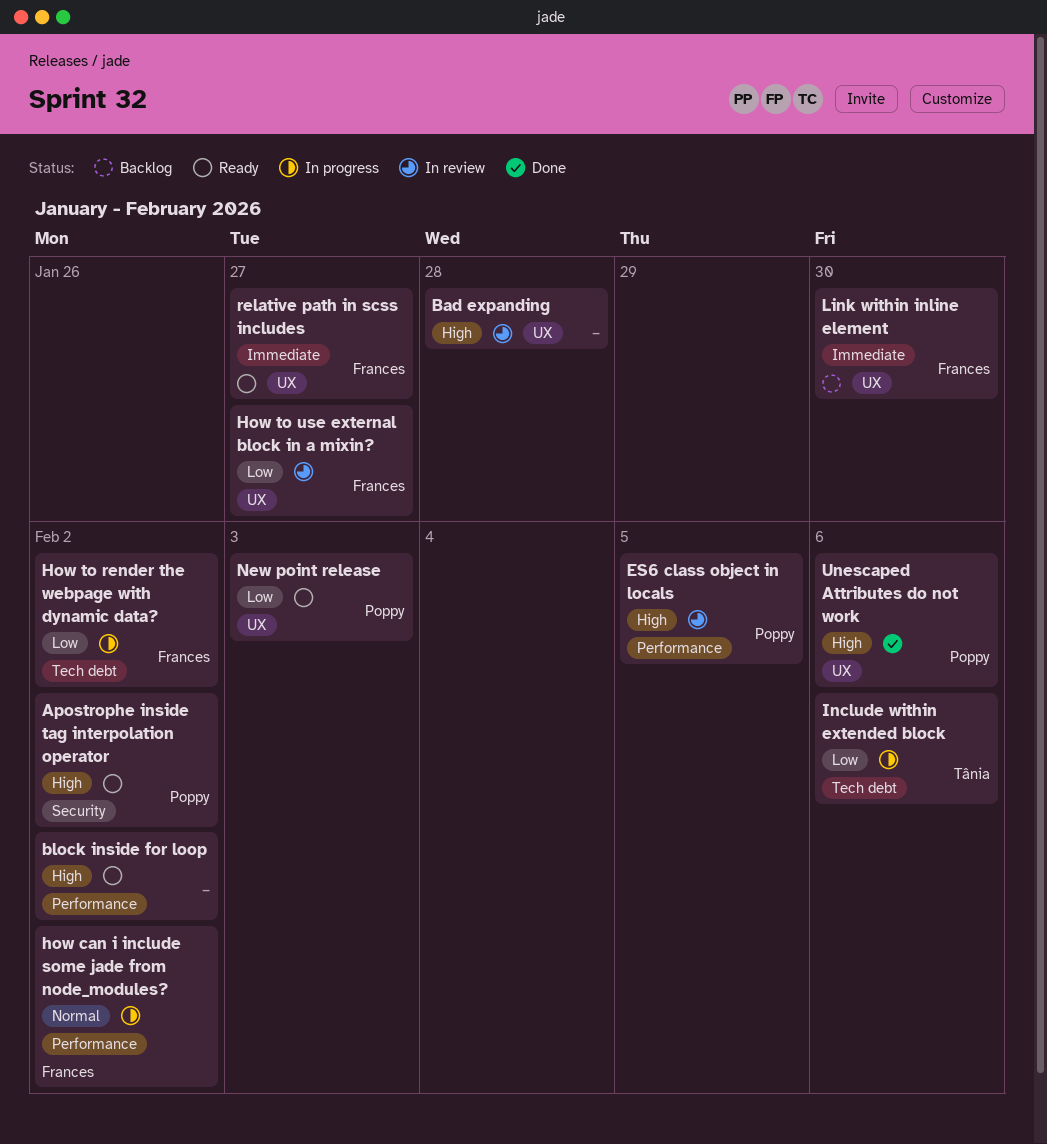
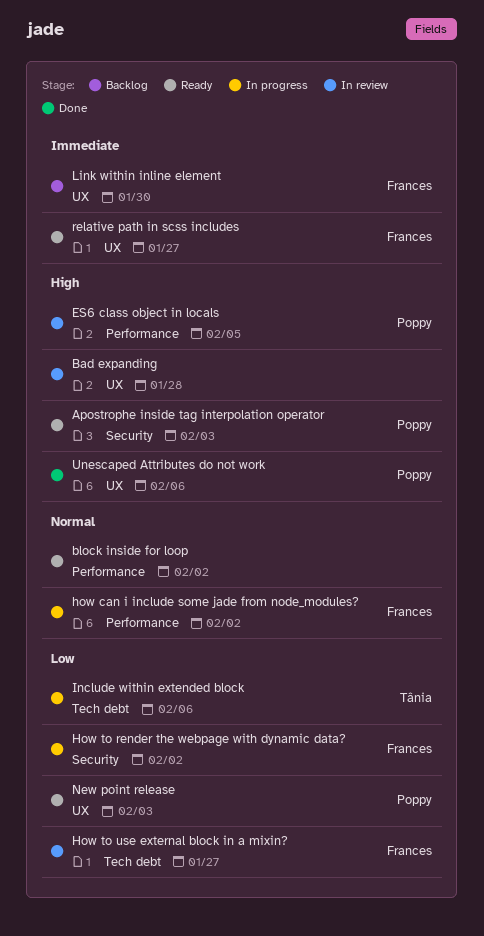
Apostrophe inside tag interpolation operator, due: Feb 2 -> Feb 3
block inside for loop, priority: High -> Normal
How to render the webpage with dynamic data?, label: Tech debt -> Security
How to use external block in a mixin?, label: UX -> Tech debt

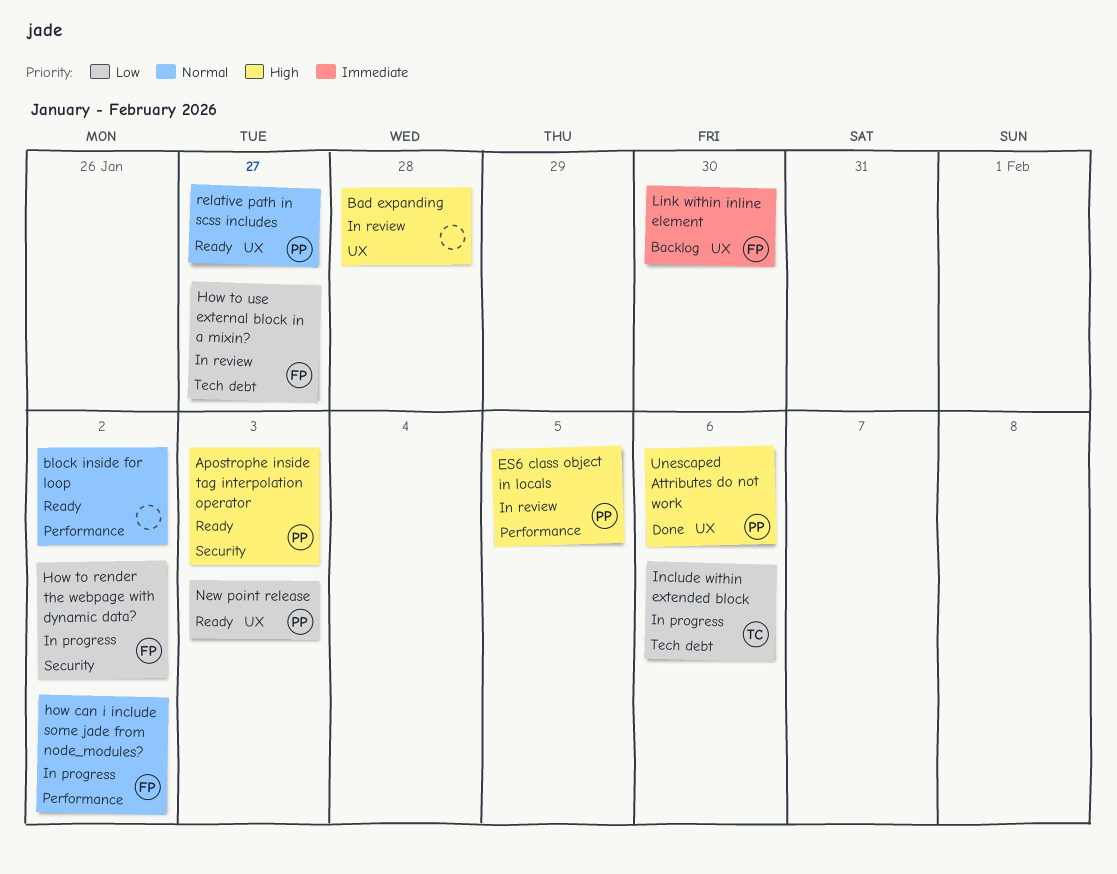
relative path in scss includes, owner: Frances -> Poppy
relative path in scss includes, priority: Immediate -> Normal

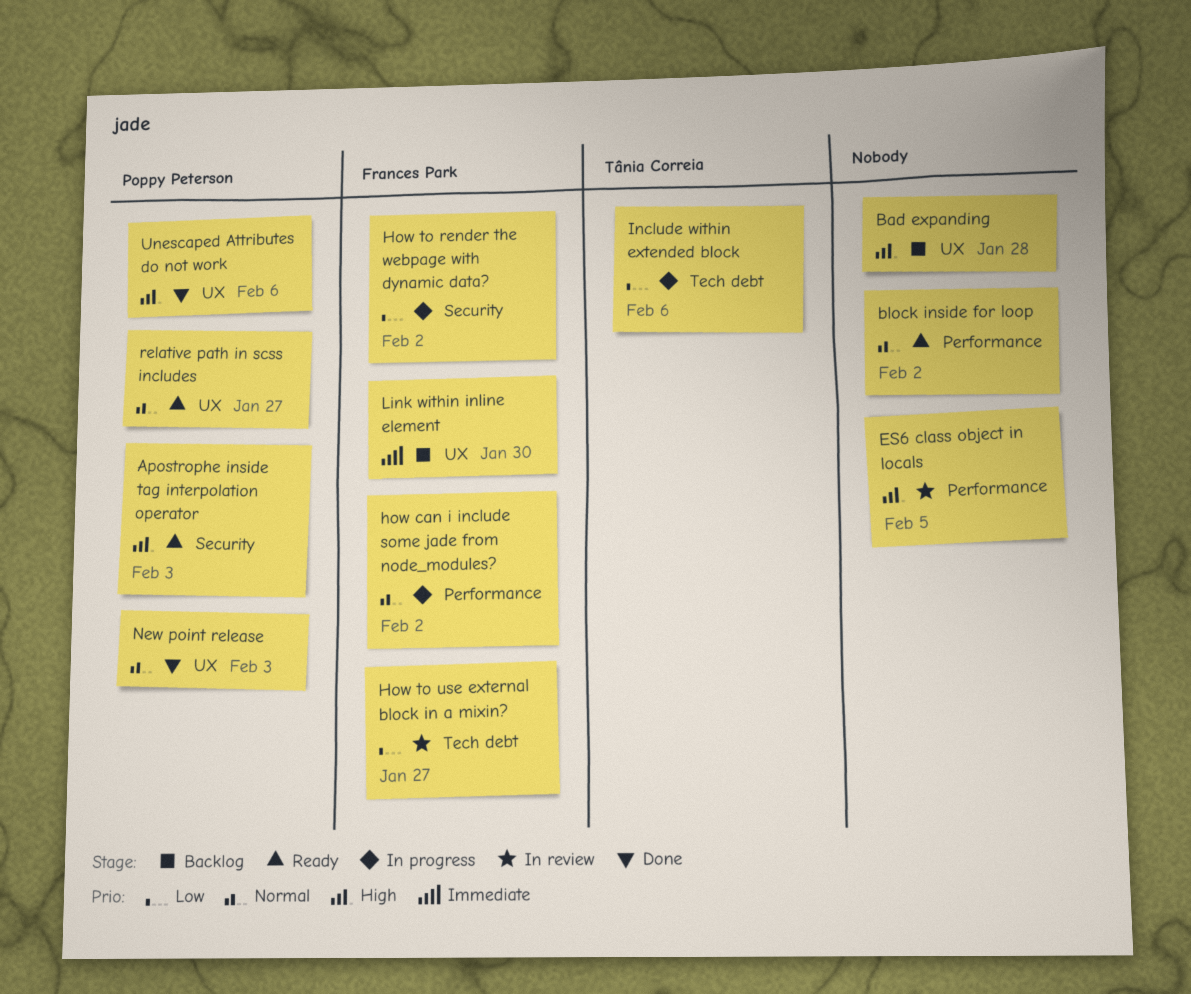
Bad expanding, status: In review -> Backlog
ES6 class object in locals, owner: Poppy Peterson -> none
New point release, status: Ready -> Done
New point release, priority: Low -> Normal

